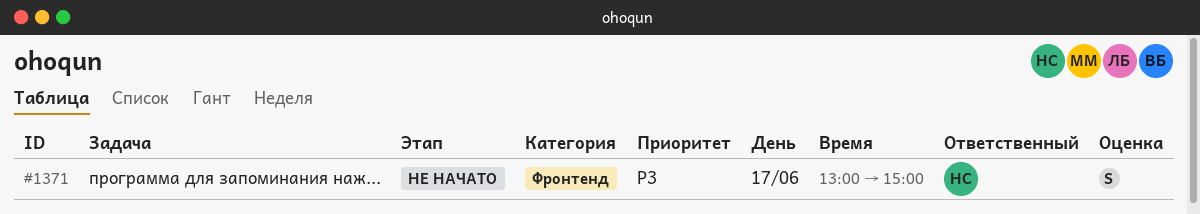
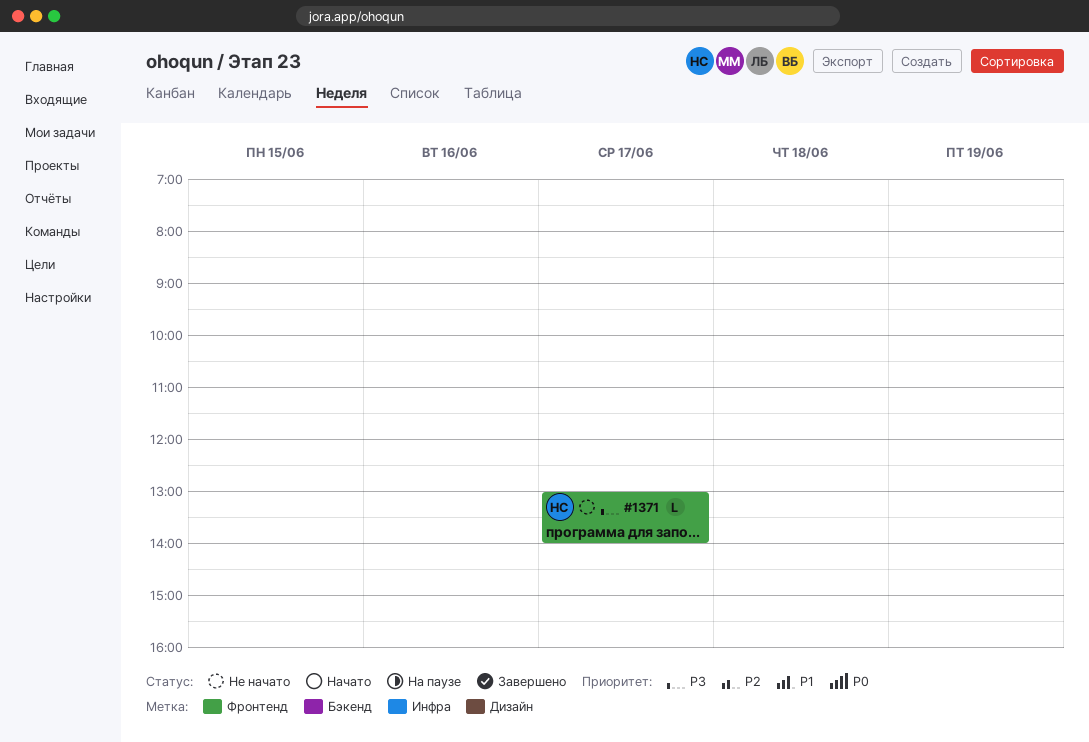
#1371, estimate: S -> L
#1371, ends: 15:00 -> 14:00

